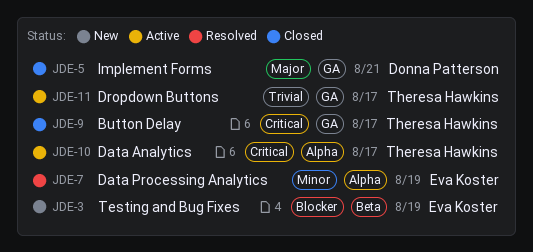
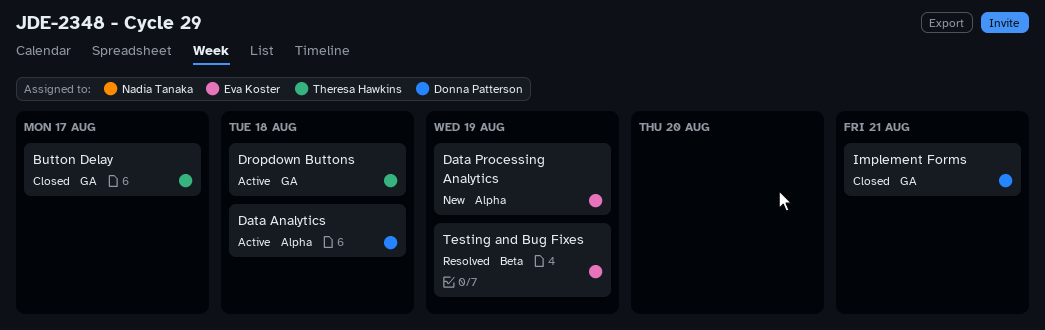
Data Analytics, owner: Theresa Hawkins -> Donna Patterson
Data Analytics, due: Aug 17 -> Aug 18
Data Processing Analytics, status: Resolved -> New
Dropdown Buttons, due: Aug 17 -> Aug 18
Testing and Bug Fixes, status: New -> Resolved

